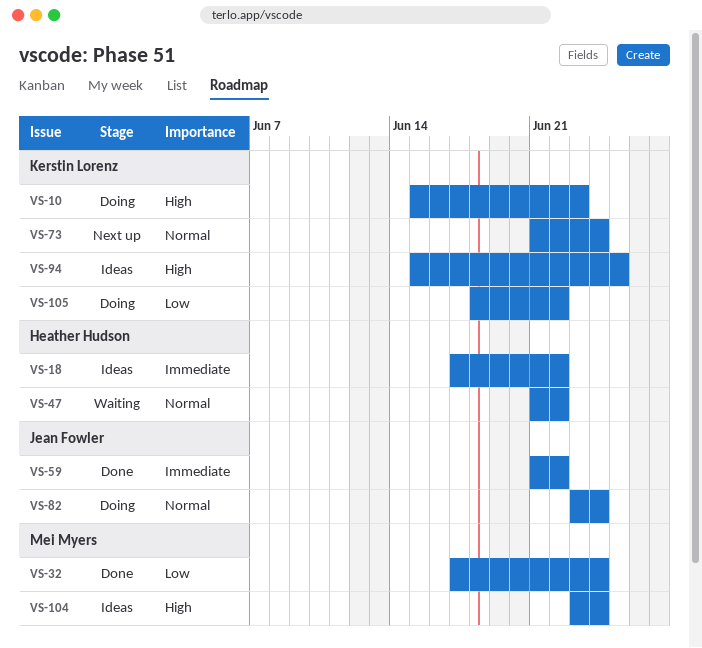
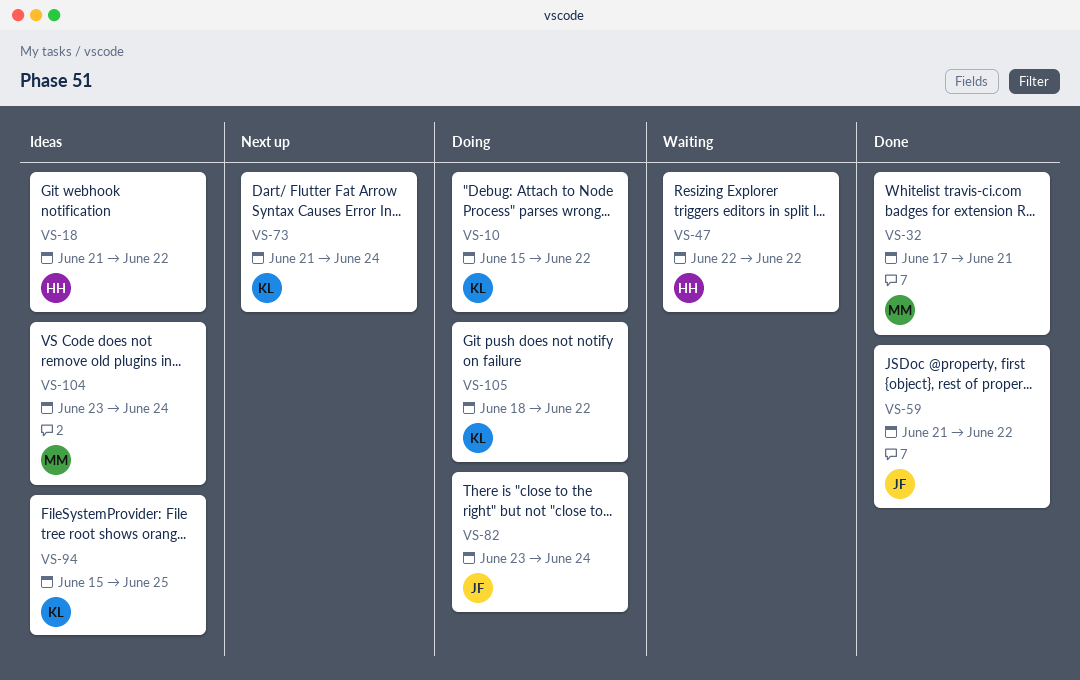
VS-10, due: Jun 23 -> Jun 22
VS-18, start: Jun 17 -> Jun 21
VS-32, due: Jun 24 -> Jun 21
VS-47, start: Jun 21 -> Jun 22

